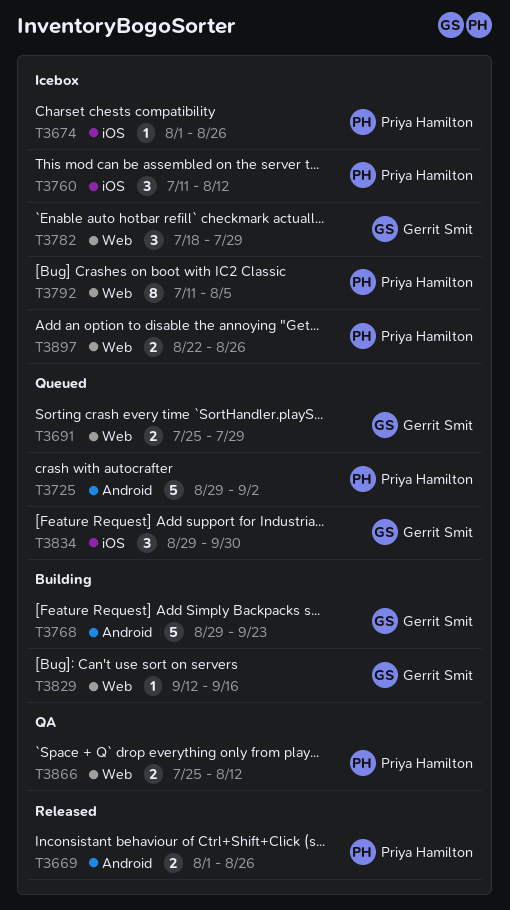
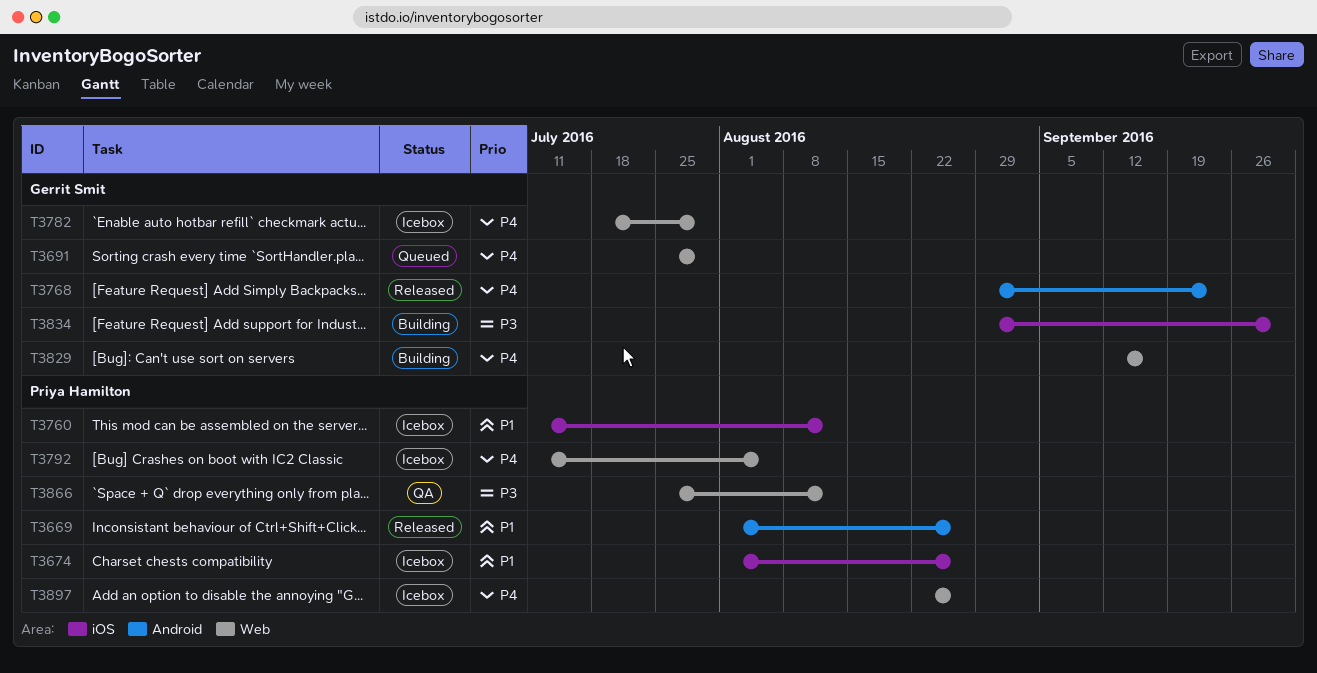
T3725: present -> none
T3768, status: Building -> Released
T3834, status: Queued -> Building

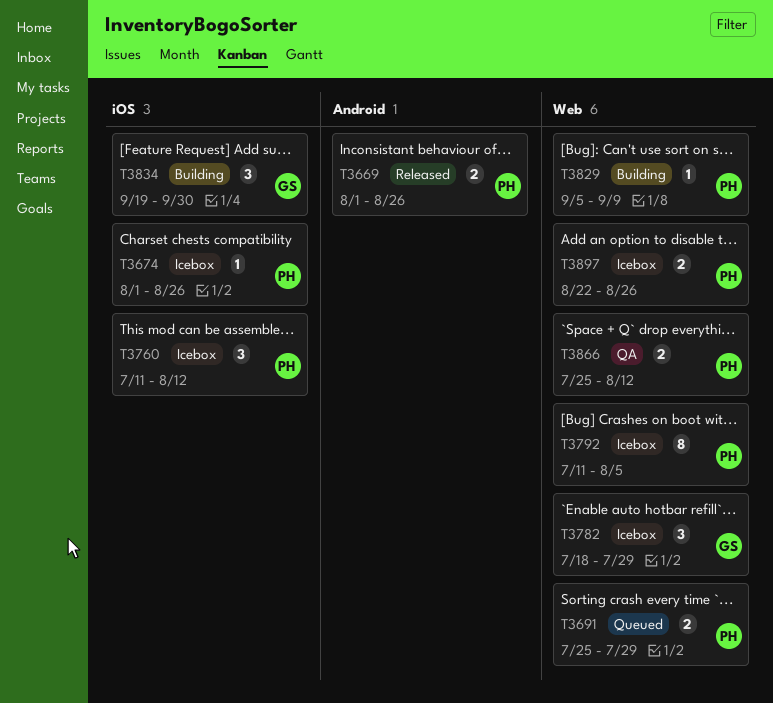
T3691, owner: Gerrit Smit -> Priya Hamilton
T3768: present -> none
T3829, owner: Gerrit Smit -> Priya Hamilton
T3829, start: Sep 12 -> Sep 5
T3829, due: Sep 16 -> Sep 9
T3834, start: Aug 29 -> Sep 19

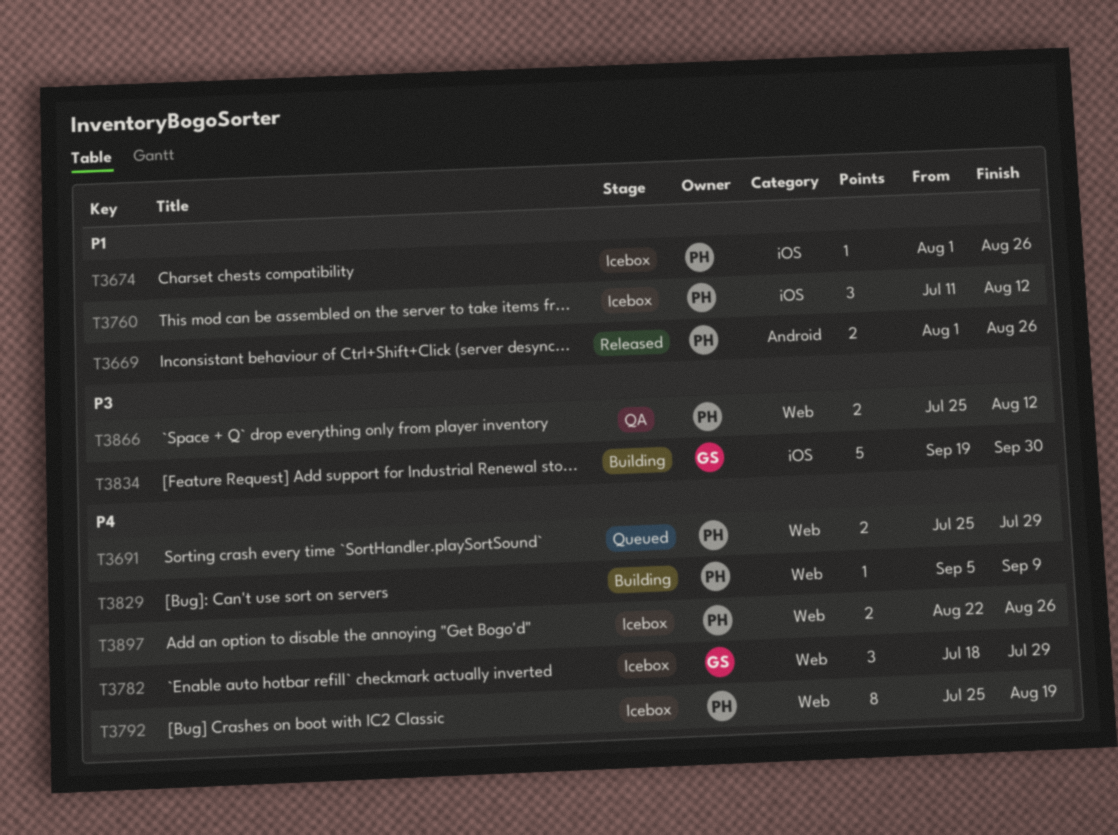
T3792, start: Jul 11 -> Jul 25
T3792, due: Aug 5 -> Aug 19
T3834, estimate: 3 -> 5

